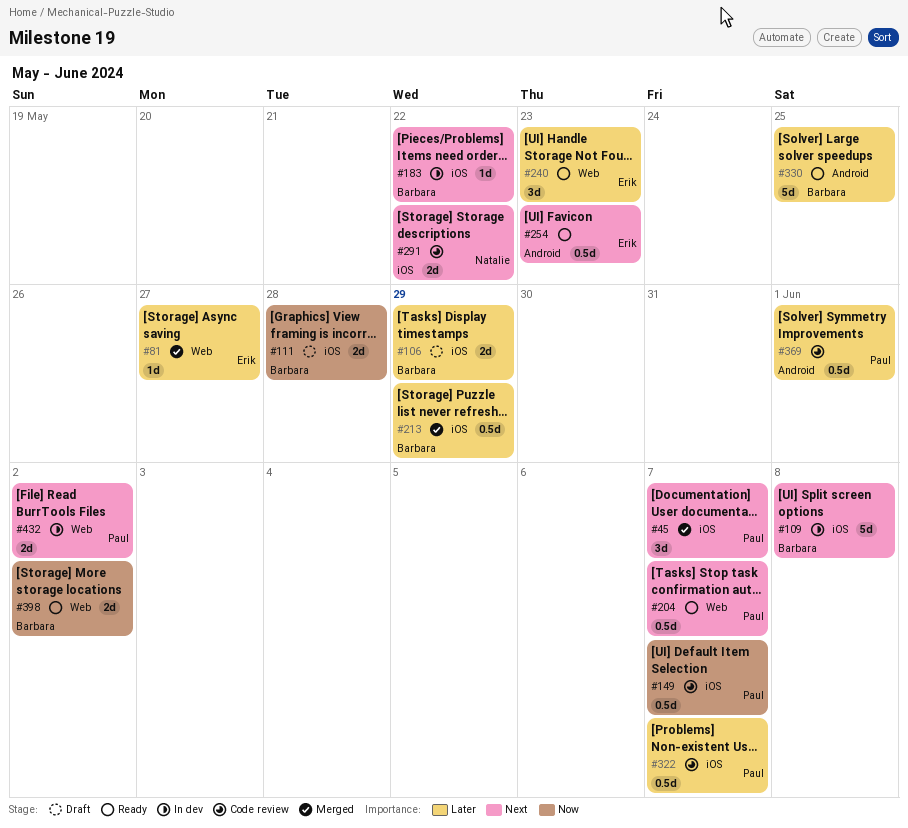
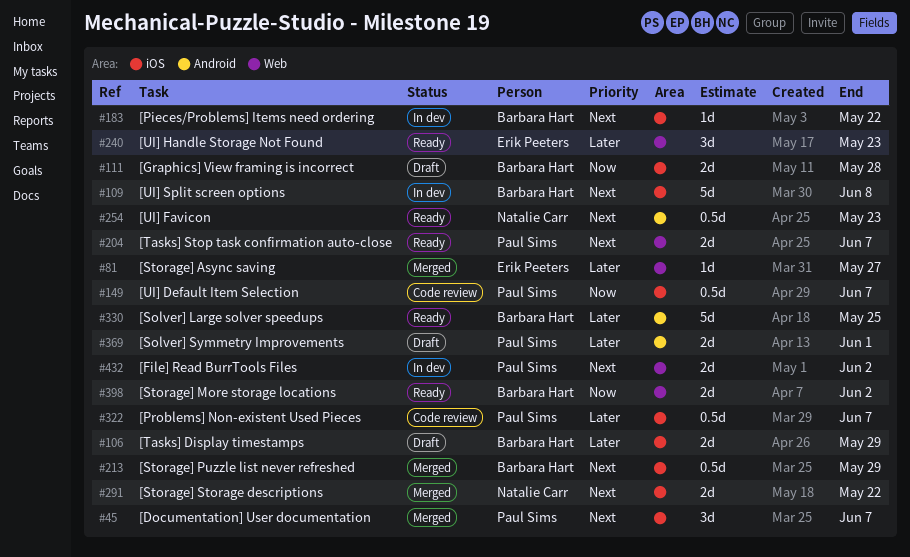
#204, estimate: 0.5d -> 2d
#213, priority: Later -> Next
#254, owner: Erik Peeters -> Natalie Carr
#291, status: Code review -> Merged
#369, status: Code review -> Draft
#369, estimate: 0.5d -> 2d

